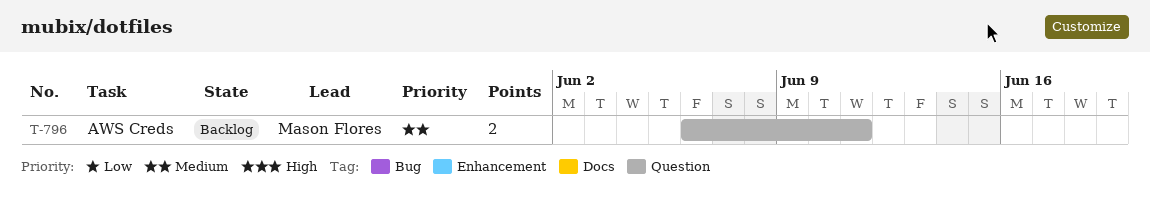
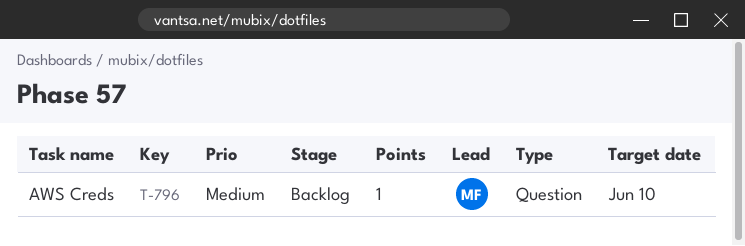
T-796, estimate: 2 -> 1
T-796, due: Jun 11 -> Jun 10

